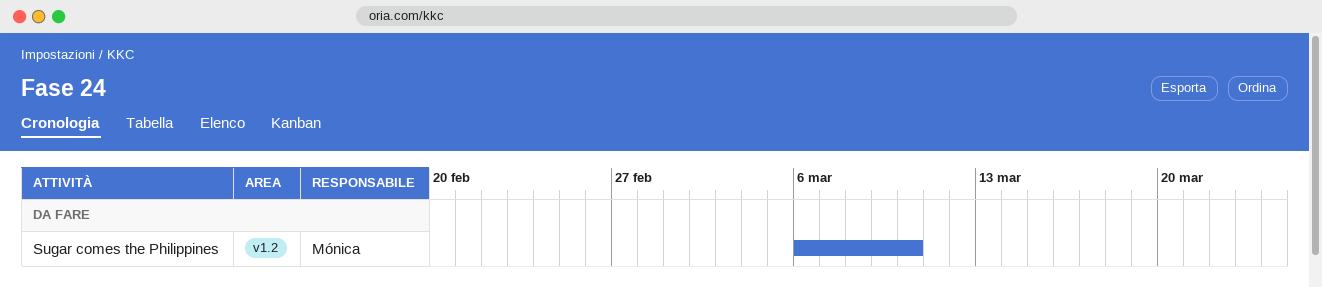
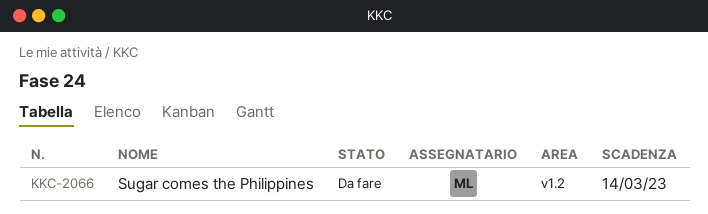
Sugar comes the Philippines, due: Mar 10 -> Mar 14

